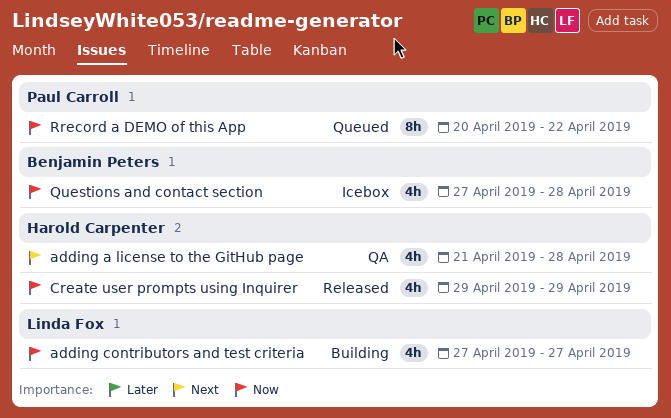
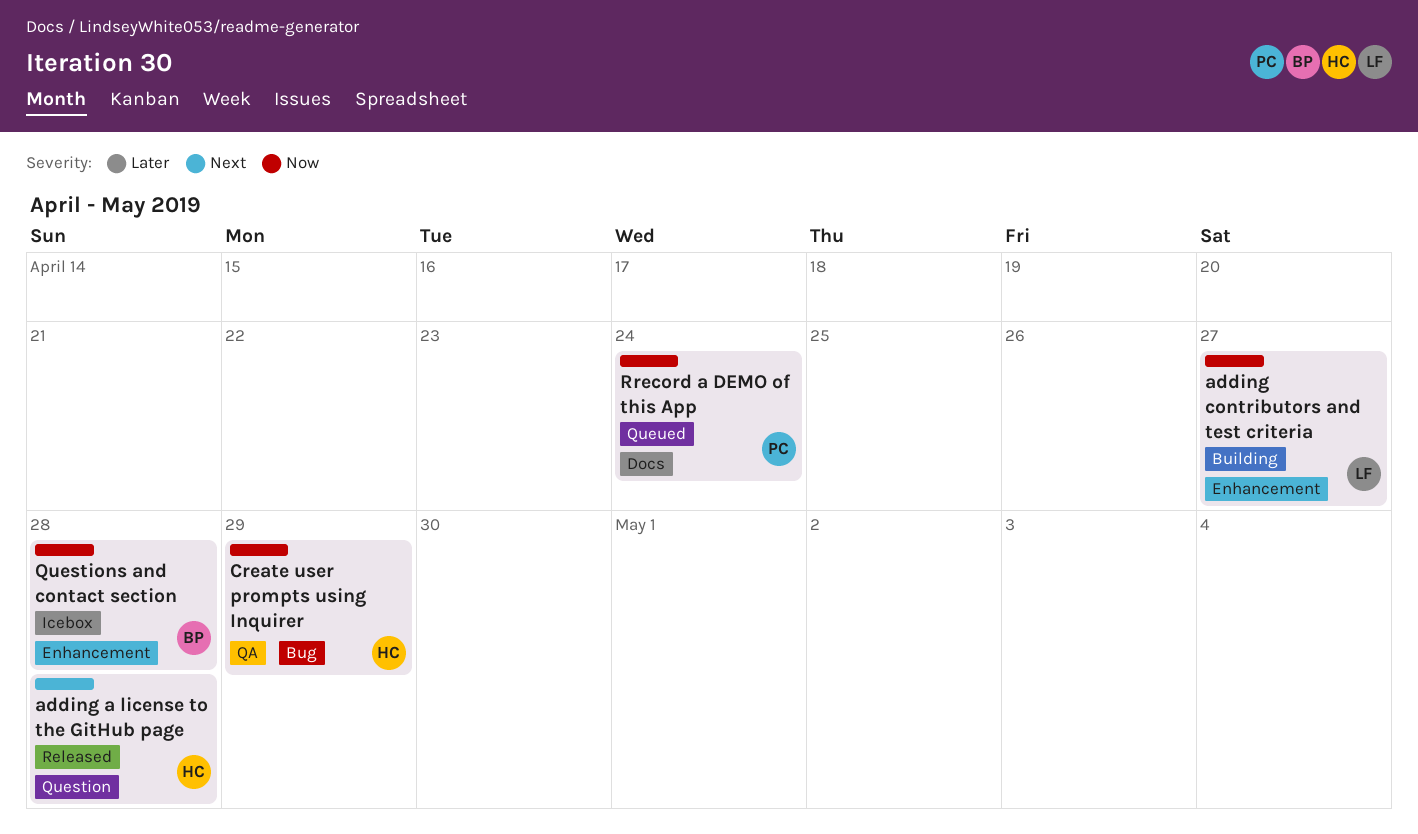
adding a license to the GitHub page, status: QA -> Released
Create user prompts using Inquirer, status: Released -> QA
Rrecord a DEMO of this App, due: Apr 22 -> Apr 24

